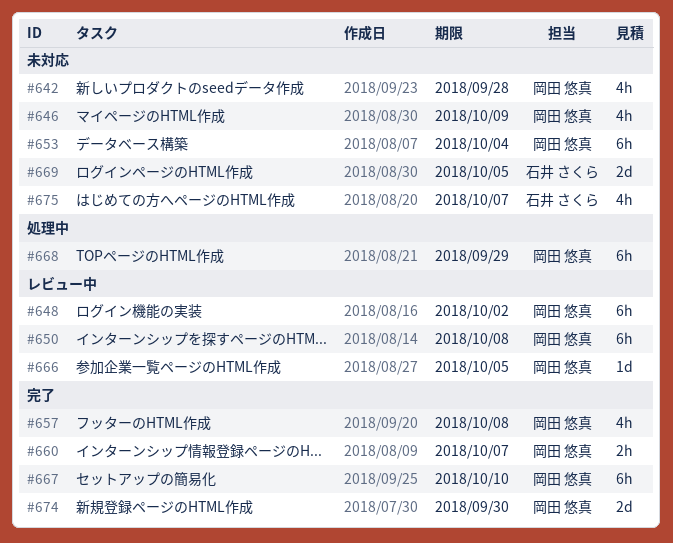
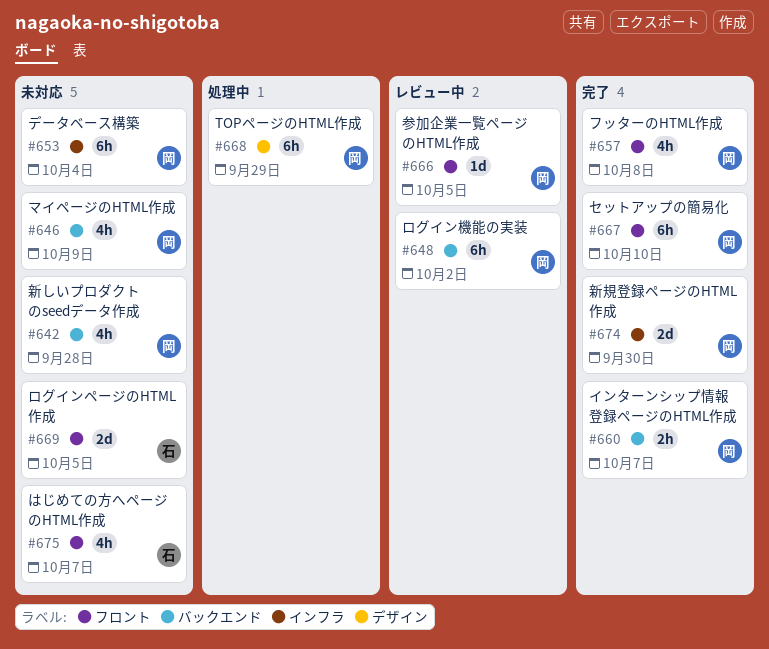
#650: present -> none

